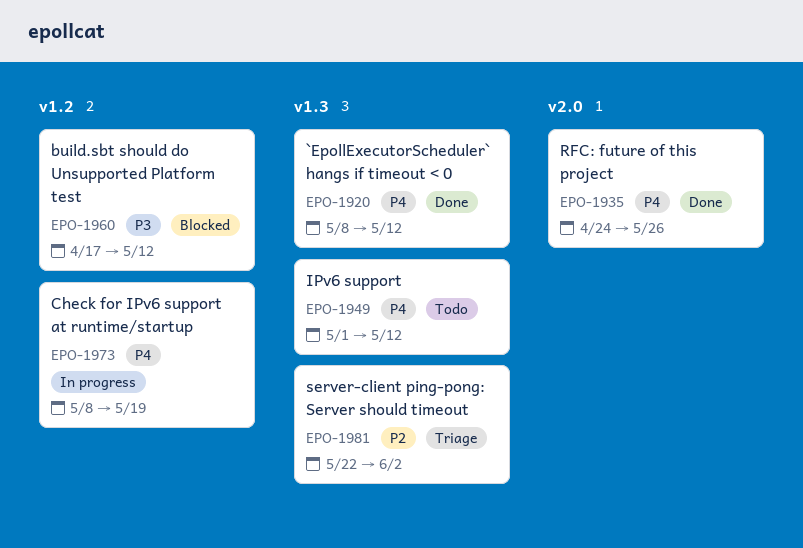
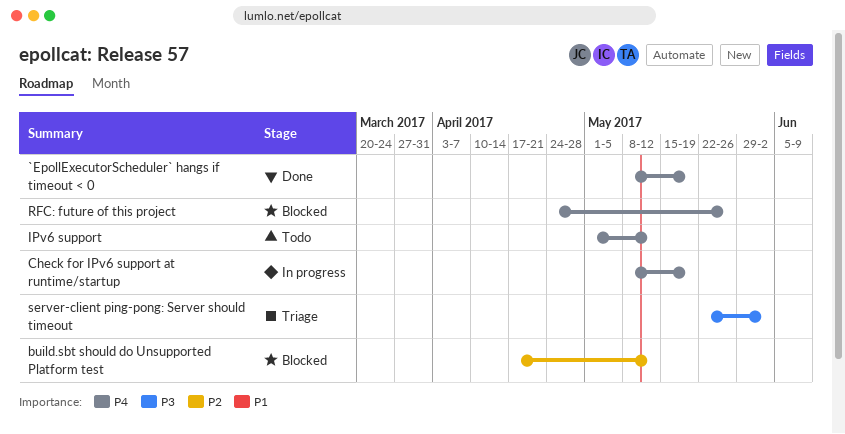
`EpollExecutorScheduler` hangs if timeout < 0, due: May 12 -> May 19
build.sbt should do Unsupported Platform test, priority: P3 -> P2
RFC: future of this project, status: Done -> Blocked
server-client ping-pong: Server should timeout, priority: P2 -> P3

